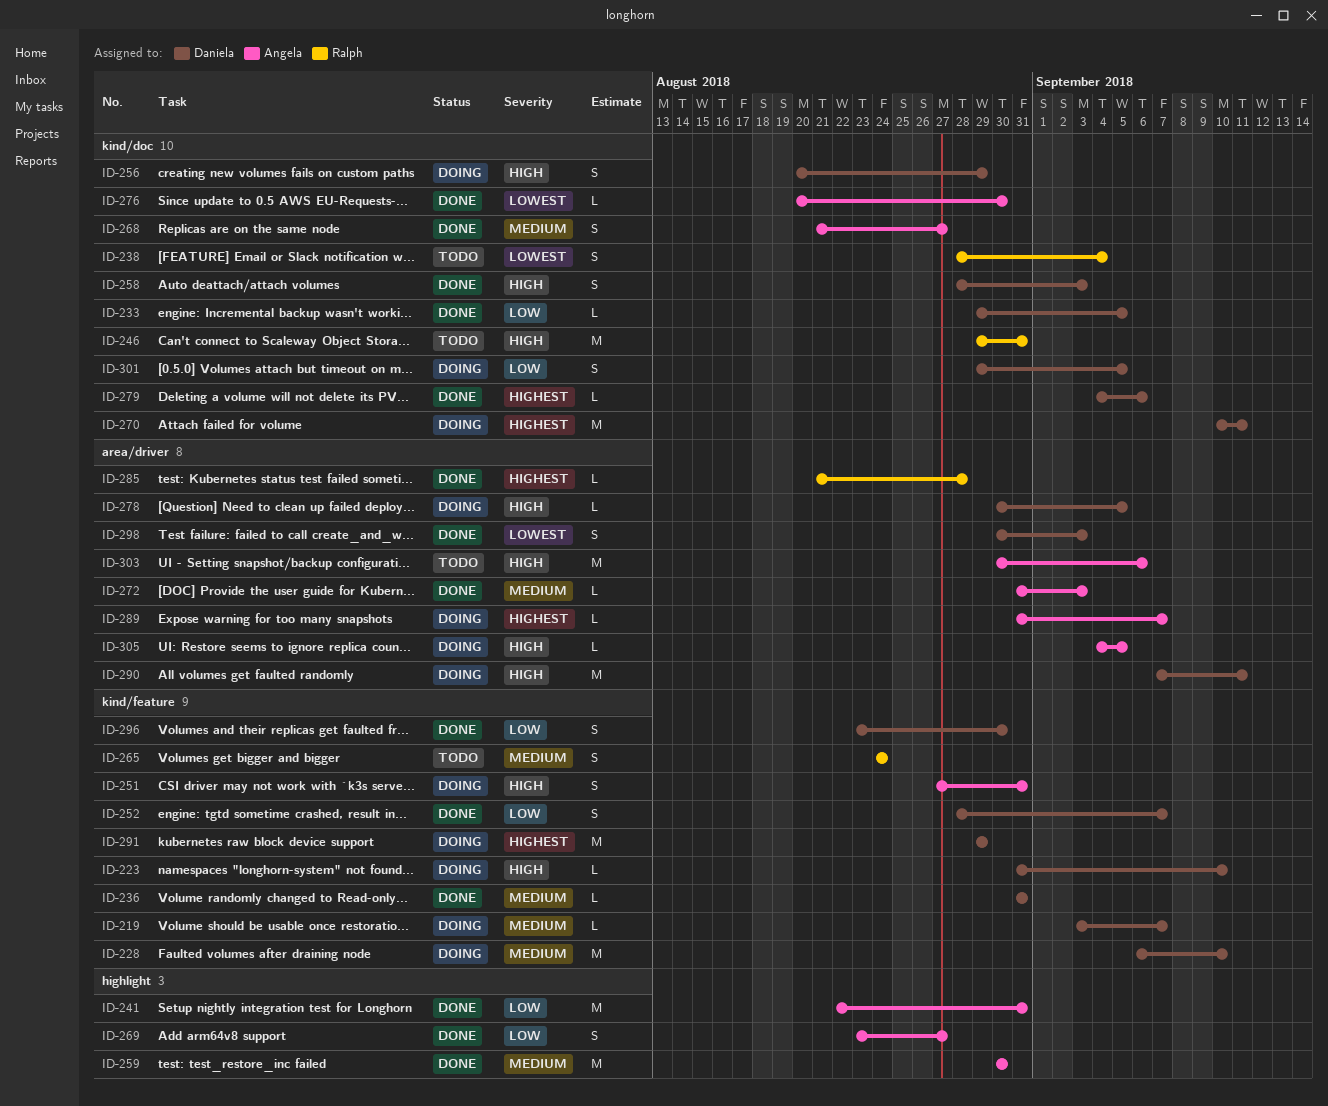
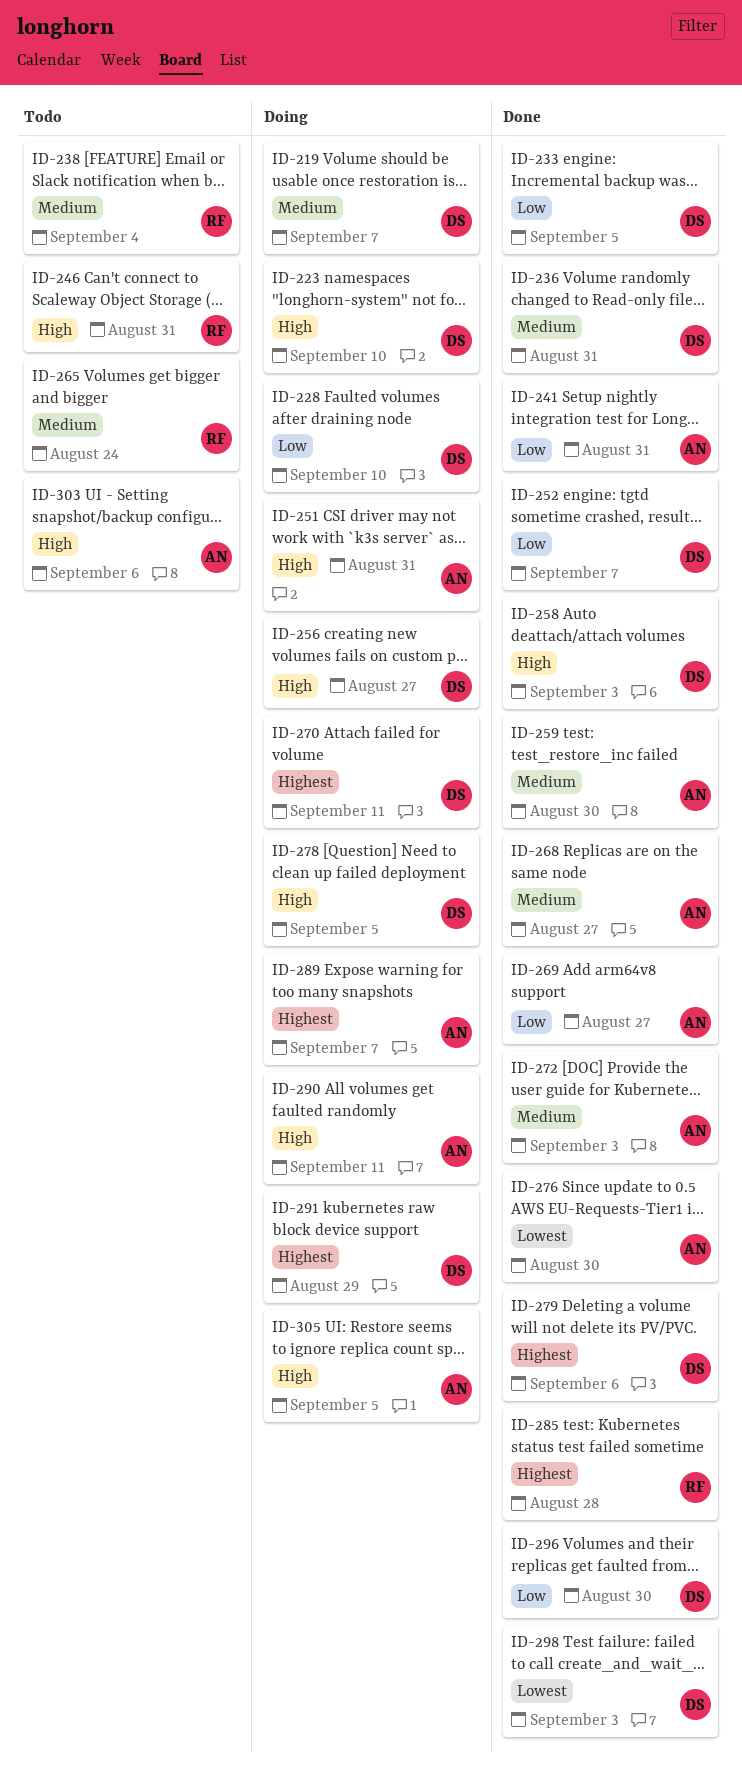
ID-228, priority: Medium -> Low
ID-238, priority: Lowest -> Medium
ID-256, due: Aug 29 -> Aug 27
ID-290, owner: Daniela -> Angela
ID-301: present -> none

